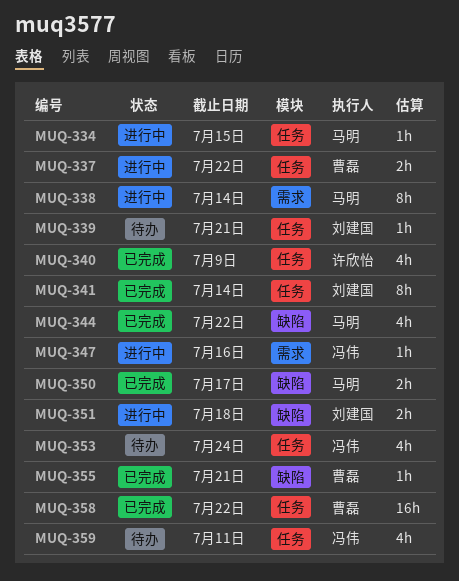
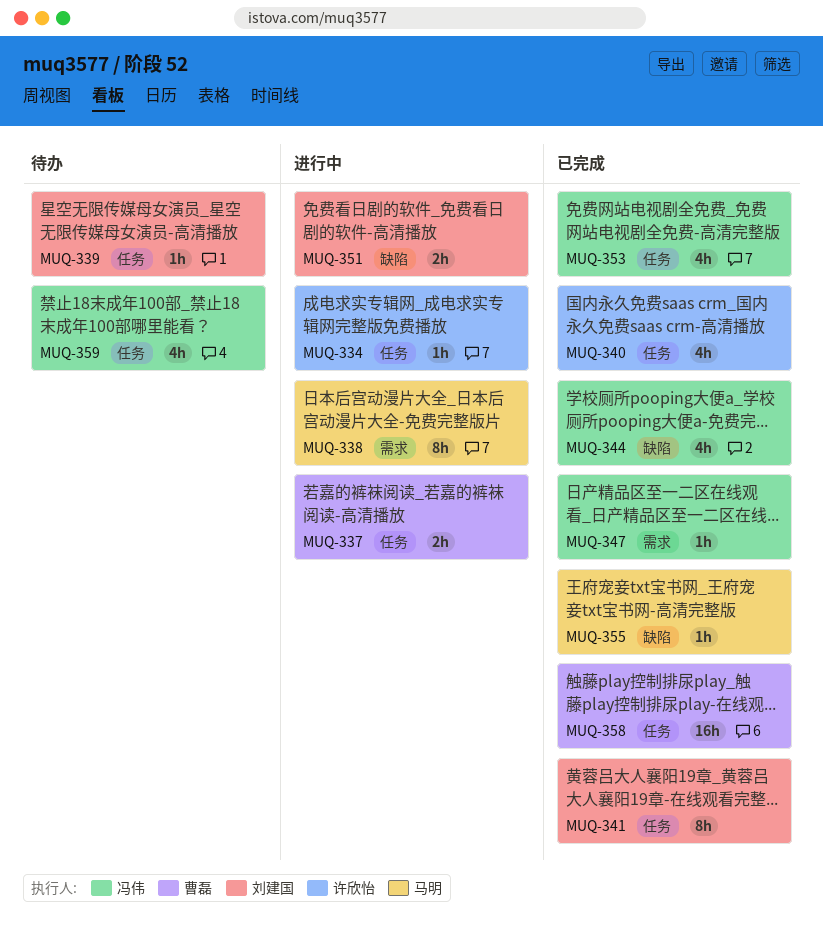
MUQ-334, owner: 马明 -> 许欣怡
MUQ-344, owner: 马明 -> 冯伟
MUQ-347, status: 进行中 -> 已完成
MUQ-350: present -> none
MUQ-353, status: 待办 -> 已完成
MUQ-355, owner: 曹磊 -> 马明

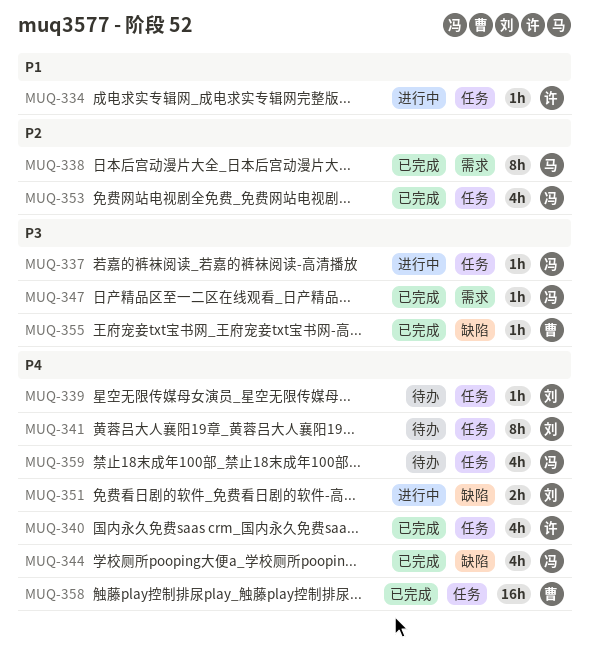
MUQ-337, owner: 曹磊 -> 冯伟
MUQ-337, estimate: 2h -> 1h
MUQ-338, status: 进行中 -> 已完成
MUQ-341, status: 已完成 -> 待办
MUQ-355, owner: 马明 -> 曹磊

